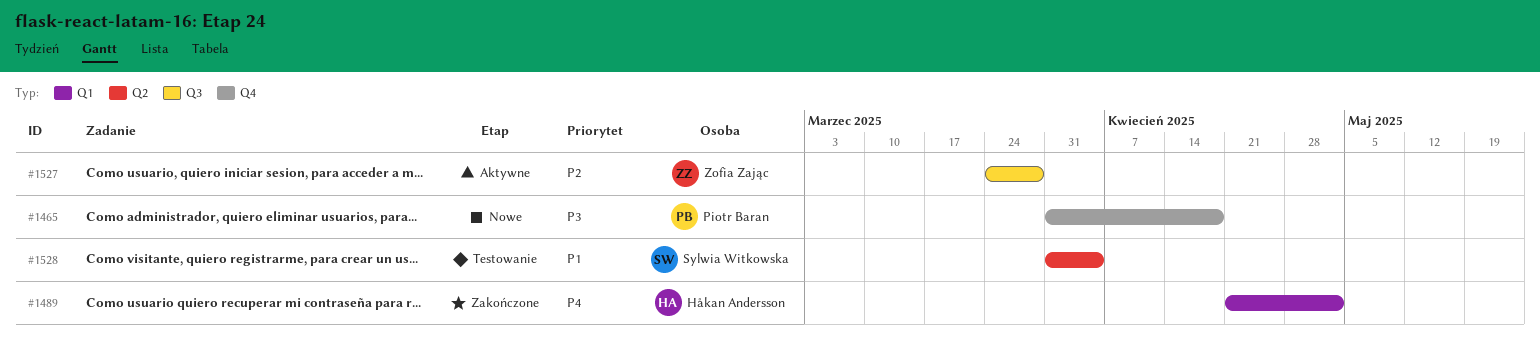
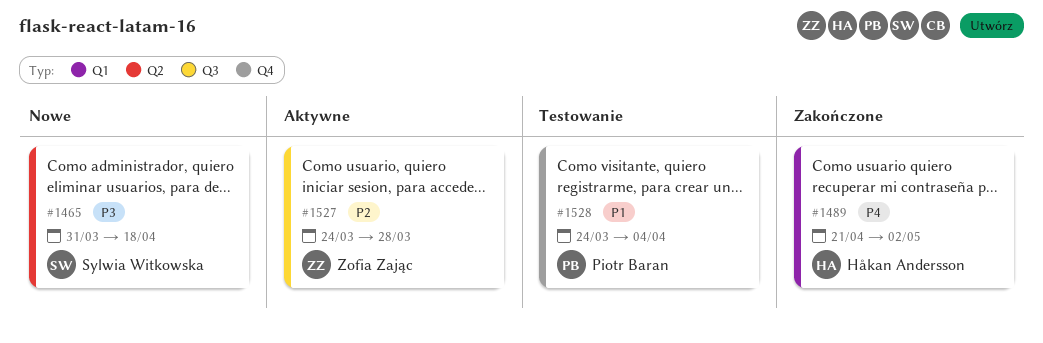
#1465, owner: Piotr Baran -> Sylwia Witkowska
#1465, label: Q4 -> Q2
#1528, owner: Sylwia Witkowska -> Piotr Baran
#1528, label: Q2 -> Q4
#1528, start: Mar 31 -> Mar 24

